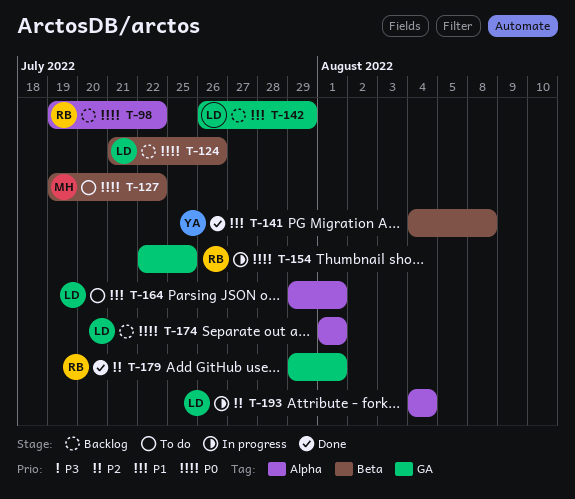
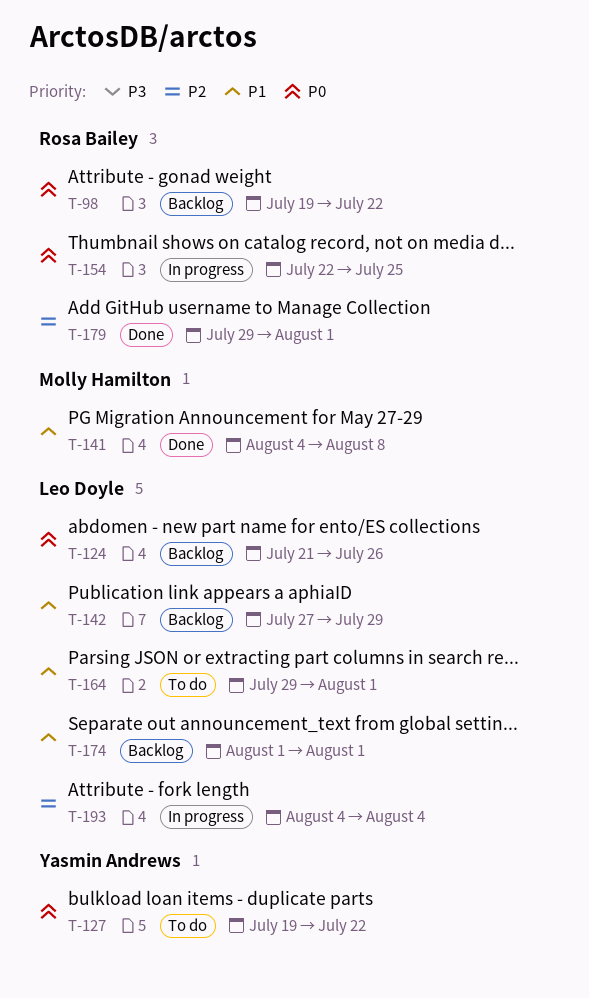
T-127, owner: Molly Hamilton -> Yasmin Andrews
T-141, owner: Yasmin Andrews -> Molly Hamilton
T-142, start: Jul 26 -> Jul 27
T-174, priority: P0 -> P1

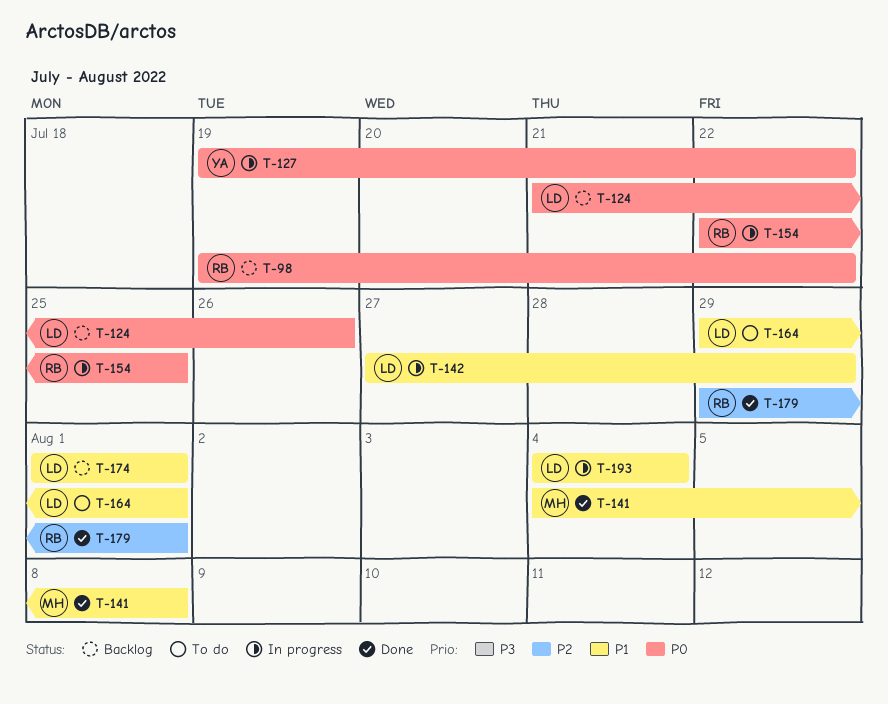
T-127, status: To do -> In progress
T-142, status: Backlog -> In progress
T-193, priority: P2 -> P1

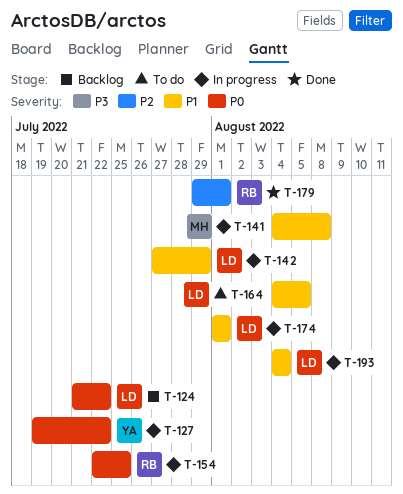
T-98: present -> none
T-124, due: Jul 26 -> Jul 22
T-141, status: Done -> In progress
T-164, start: Jul 29 -> Aug 4
T-164, due: Aug 1 -> Aug 5
T-174, status: Backlog -> In progress

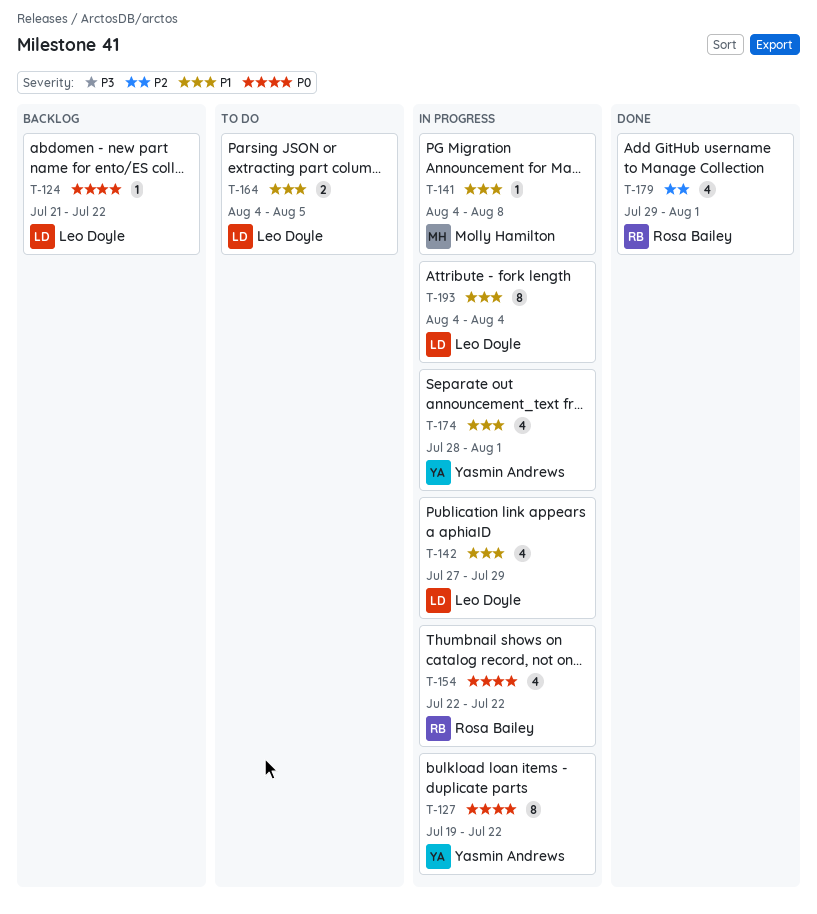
T-154, due: Jul 25 -> Jul 22
T-174, owner: Leo Doyle -> Yasmin Andrews
T-174, start: Aug 1 -> Jul 28

